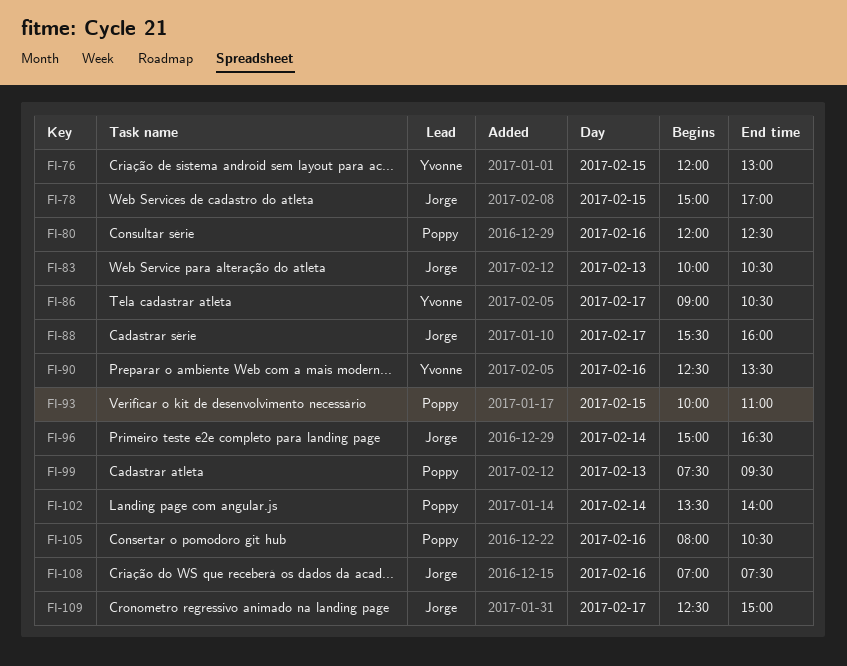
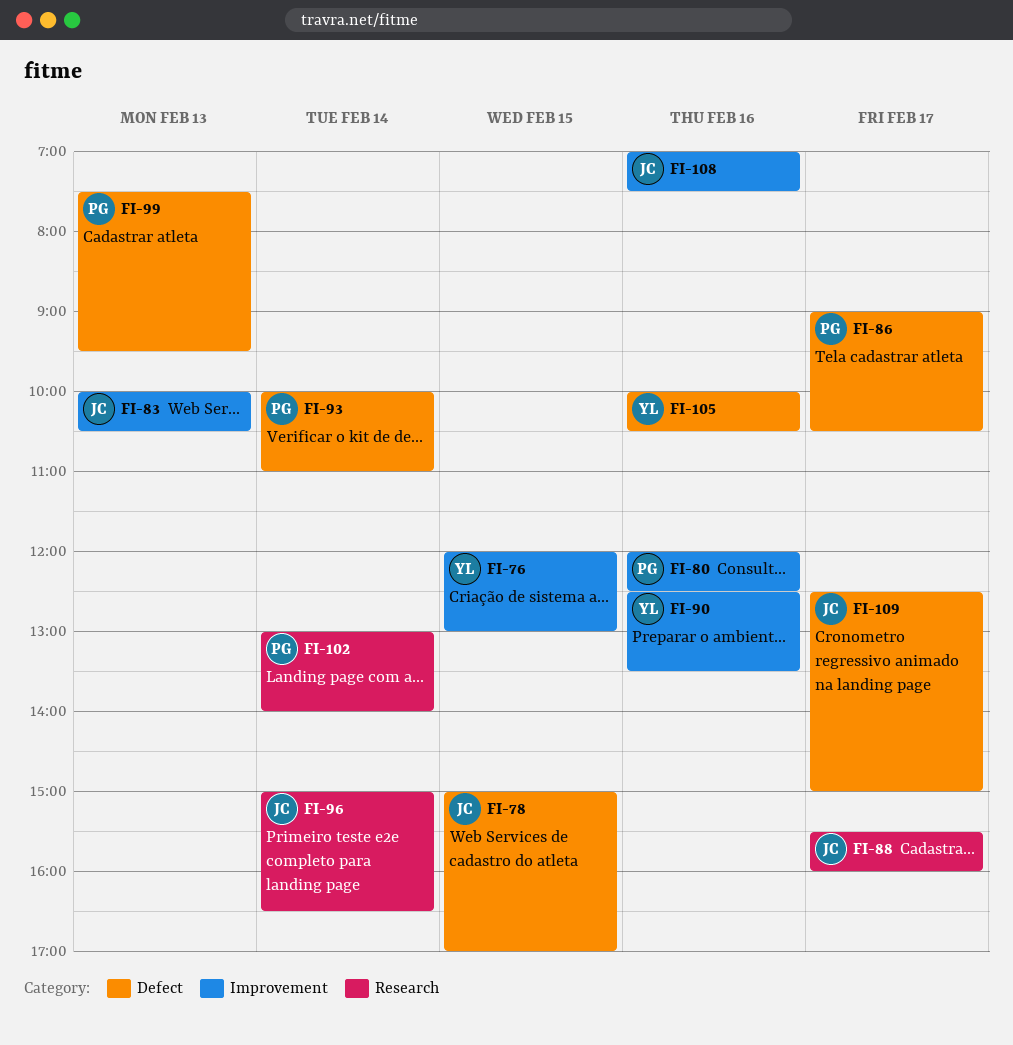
FI-86, owner: Yvonne -> Poppy
FI-93, day: Feb 15 -> Feb 14
FI-102, begins: 13:30 -> 13:00
FI-105, owner: Poppy -> Yvonne
FI-105, begins: 08:00 -> 10:00

